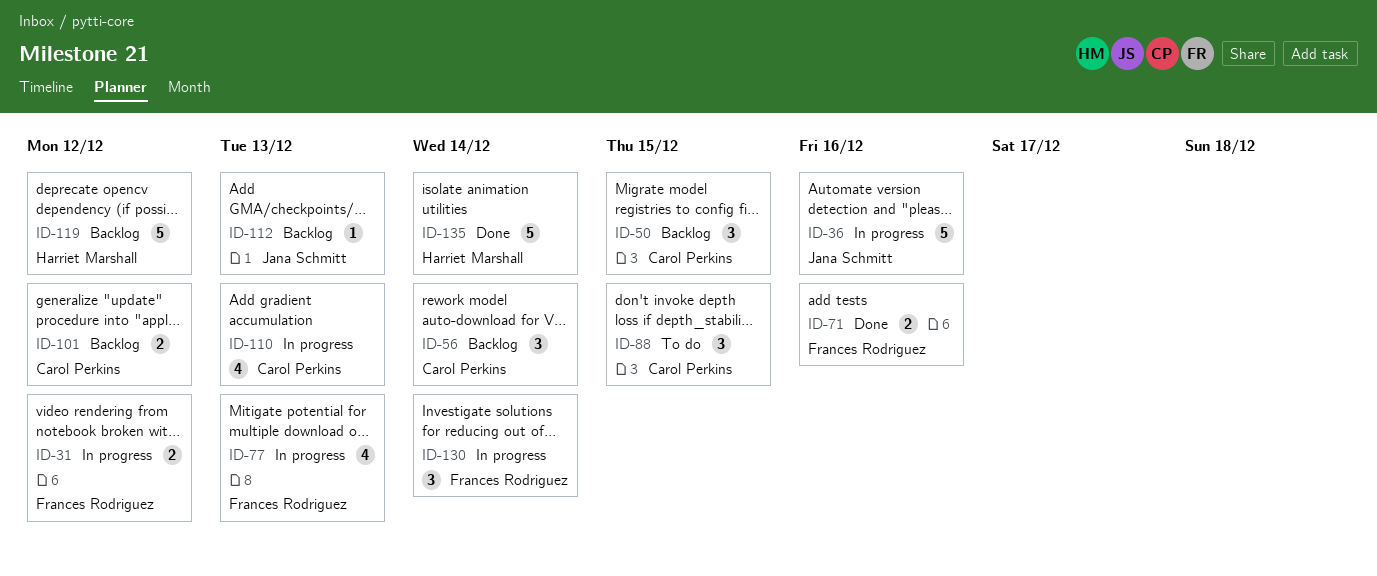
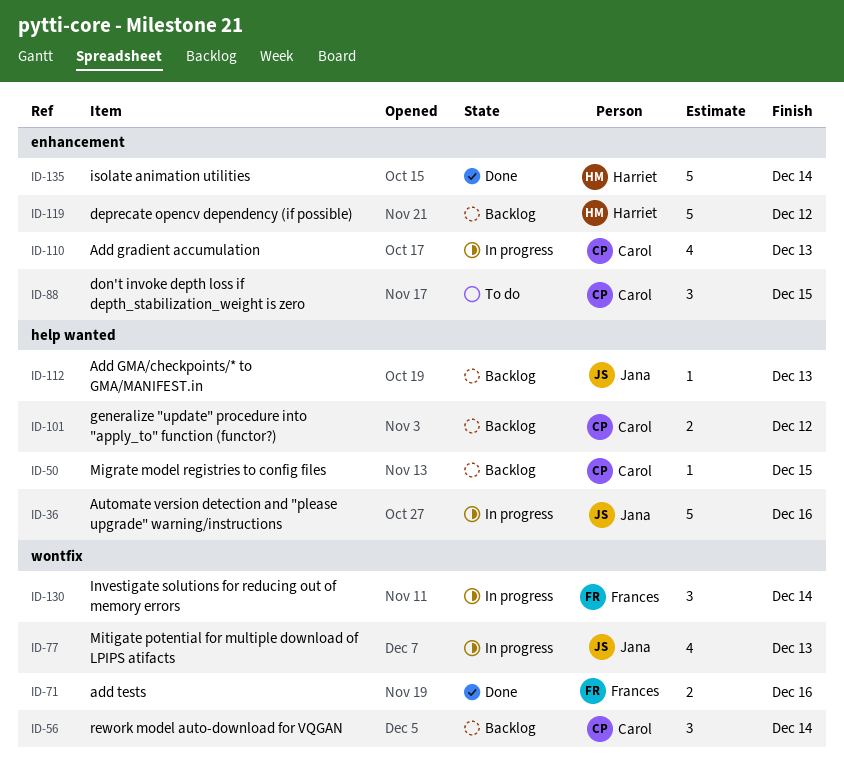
ID-31: present -> none
ID-50, estimate: 3 -> 1
ID-77, owner: Frances Rodriguez -> Jana Schmitt

